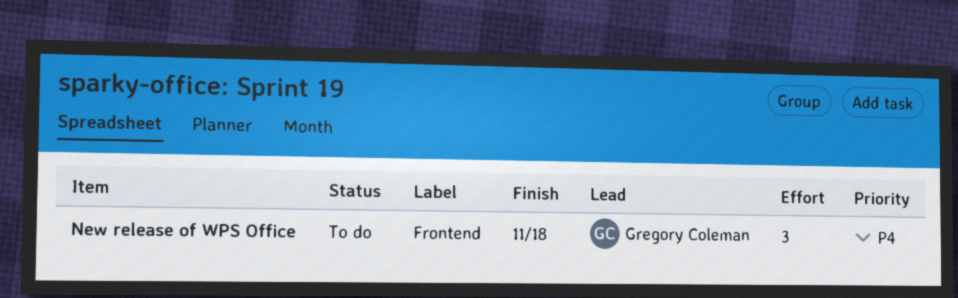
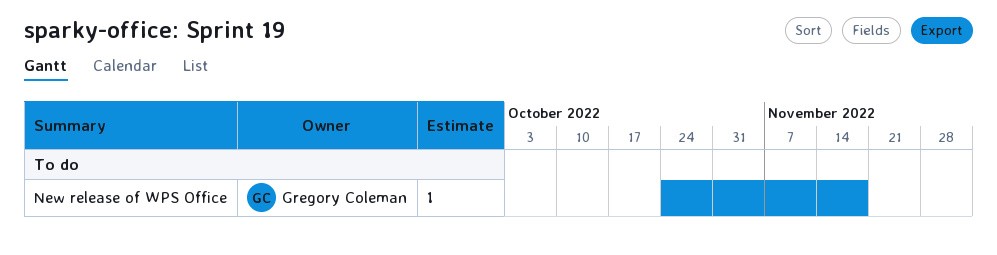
New release of WPS Office, estimate: 3 -> 1

